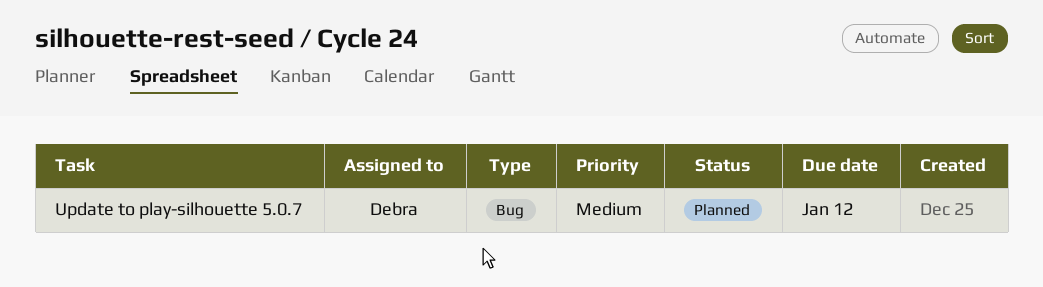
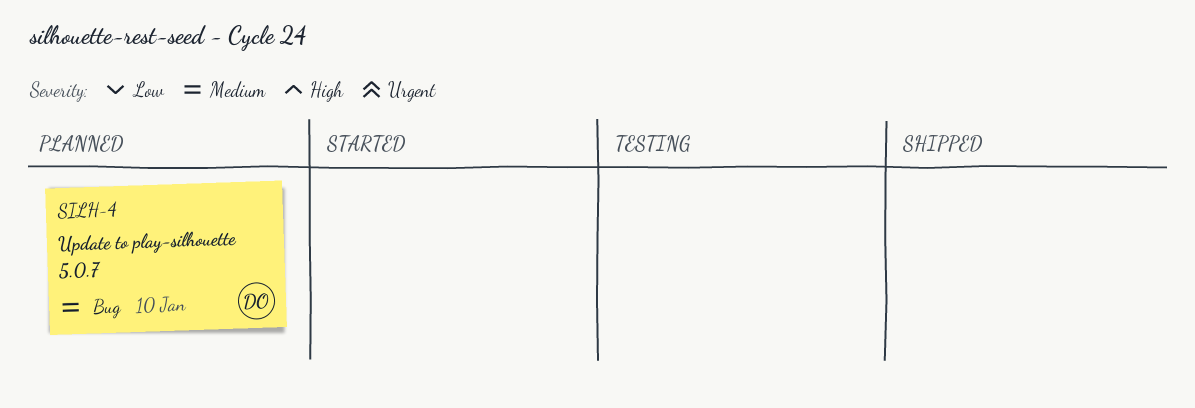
Update to play-silhouette 5.0.7, due: Jan 12 -> Jan 10

